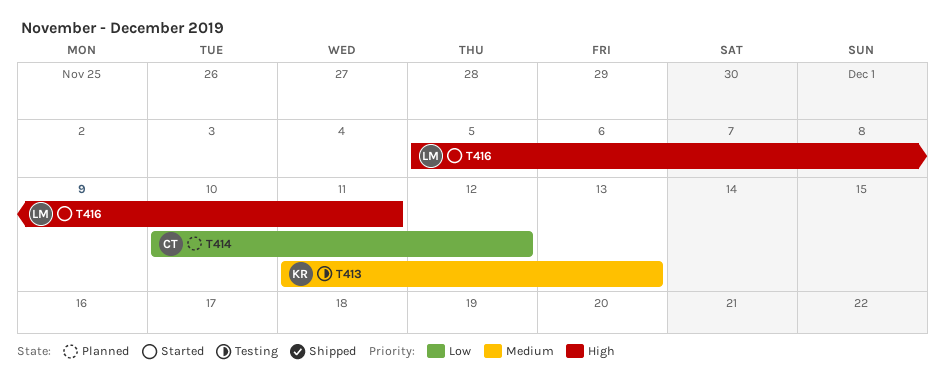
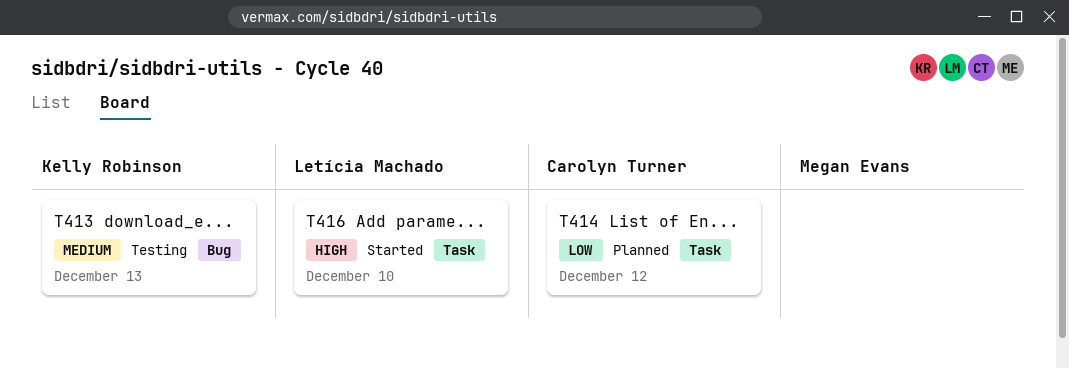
T416, due: Dec 11 -> Dec 10

